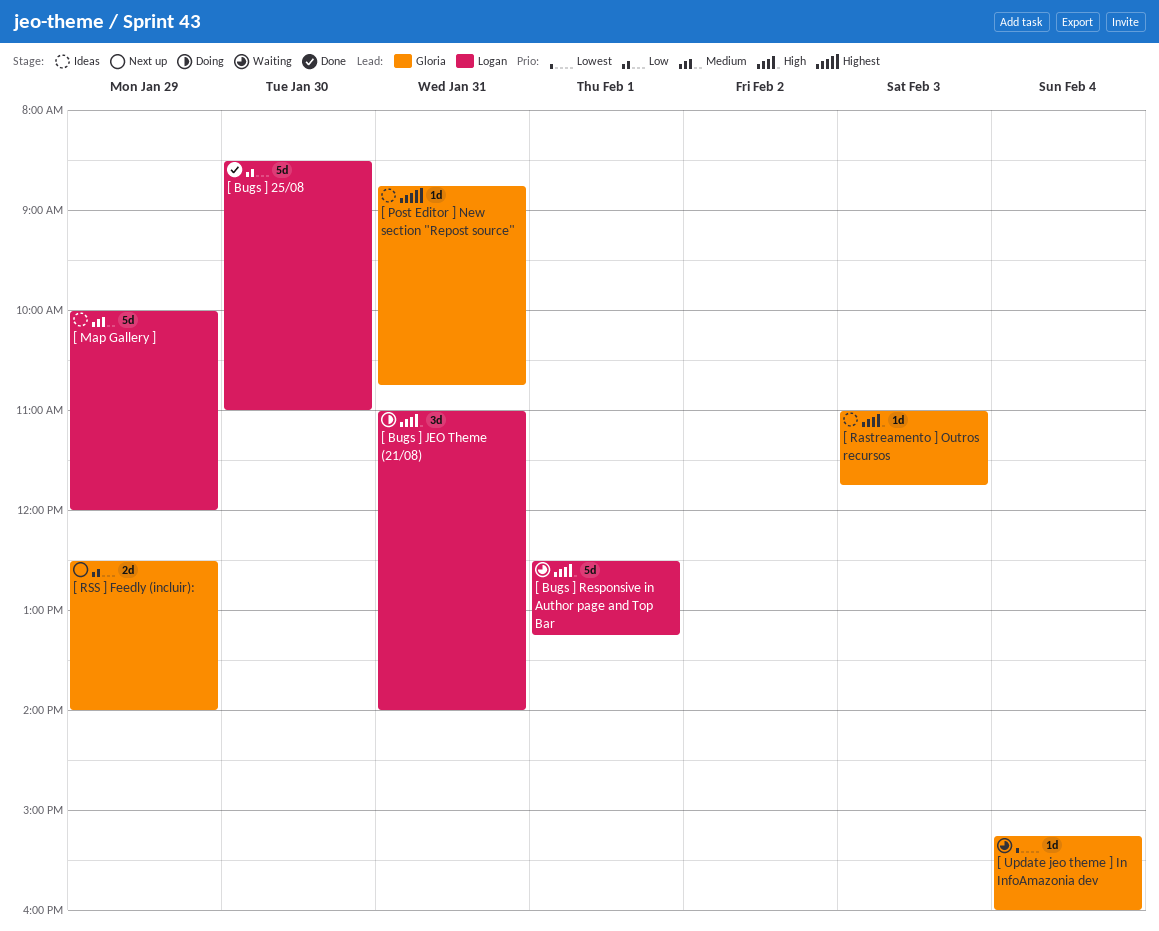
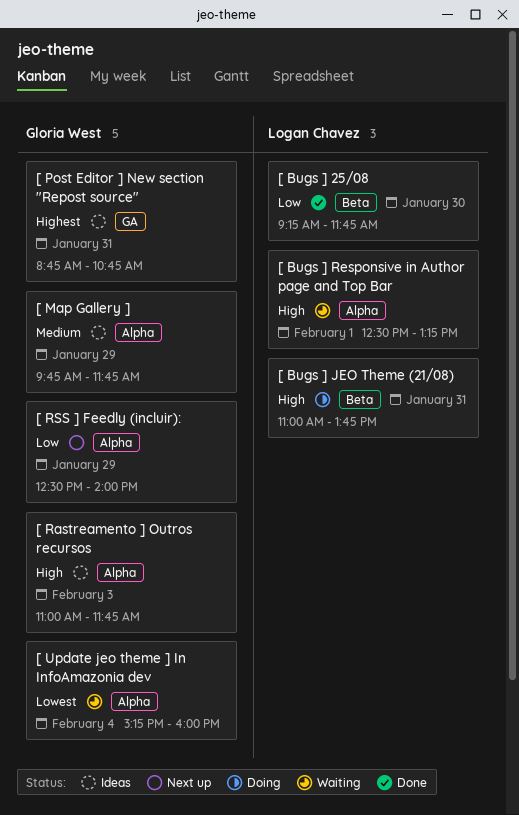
[ Bugs ] 25/08, begins: 08:30 -> 09:15
[ Bugs ] 25/08, ends: 11:00 -> 11:45
[ Bugs ] JEO Theme (21/08), ends: 14:00 -> 13:45
[ Map Gallery ], owner: Logan Chavez -> Gloria West
[ Map Gallery ], begins: 10:00 -> 09:45
[ Map Gallery ], ends: 12:00 -> 11:45

